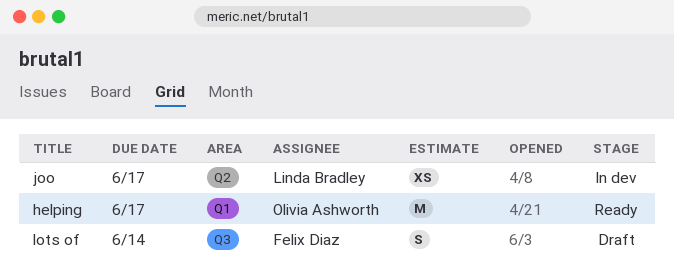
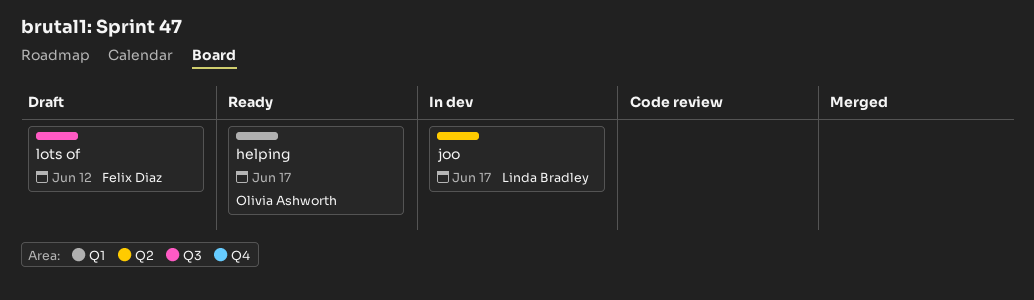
lots of, due: Jun 14 -> Jun 12

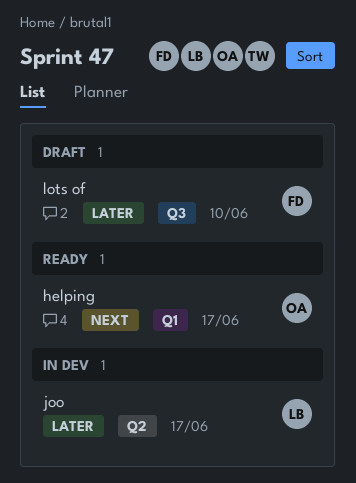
lots of, due: Jun 12 -> Jun 10

